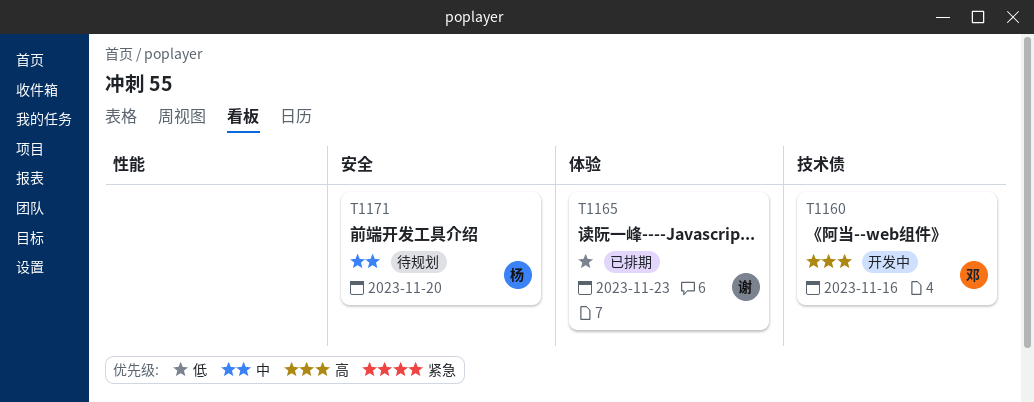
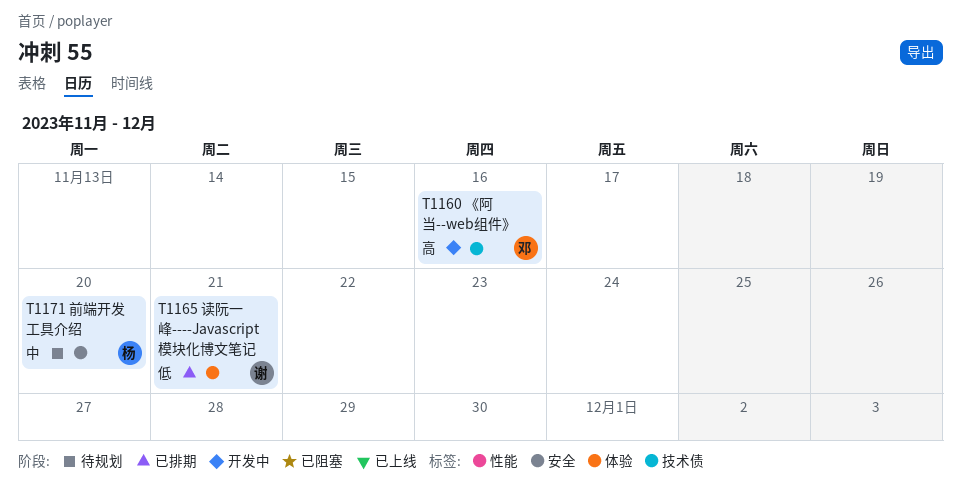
T1165, due: Nov 23 -> Nov 21

